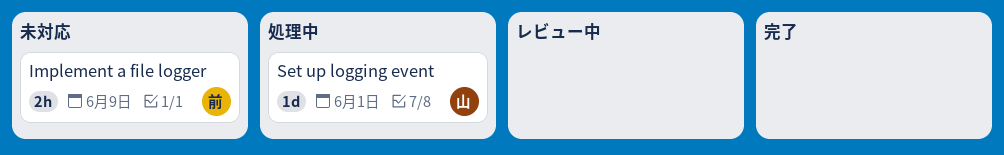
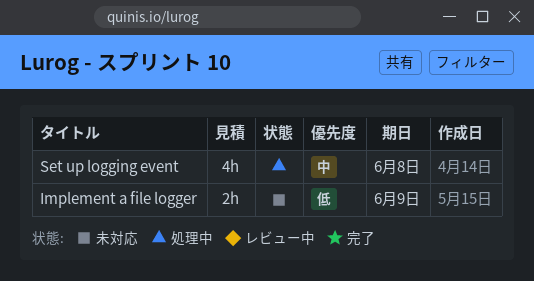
Set up logging event, estimate: 1d -> 4h
Set up logging event, due: Jun 1 -> Jun 8

